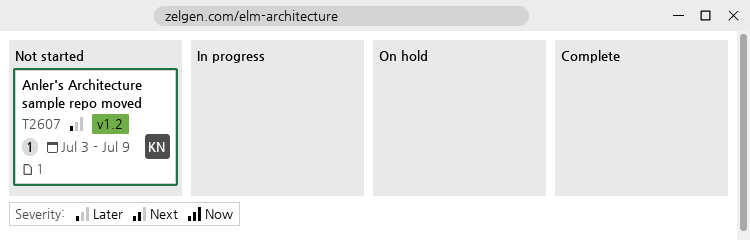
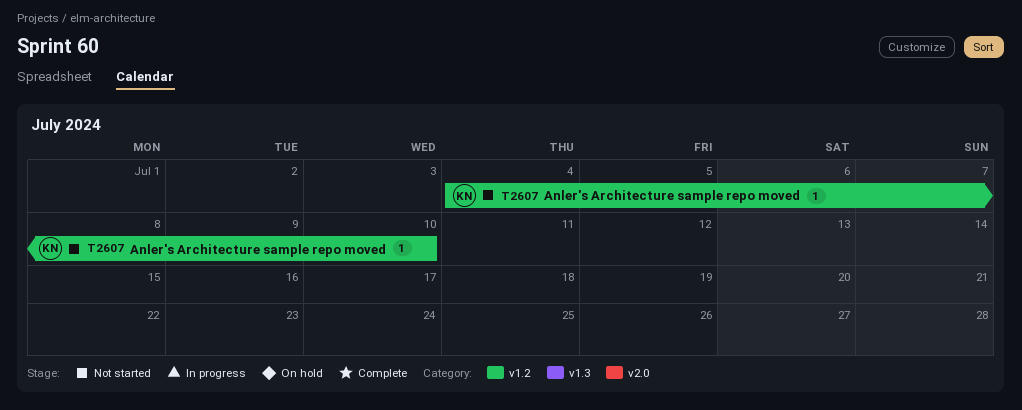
T2607, start: Jul 3 -> Jul 4
T2607, due: Jul 9 -> Jul 10

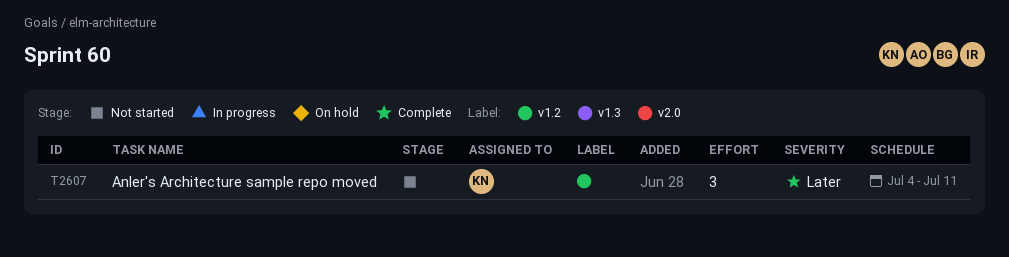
T2607, estimate: 1 -> 3
T2607, due: Jul 10 -> Jul 11

